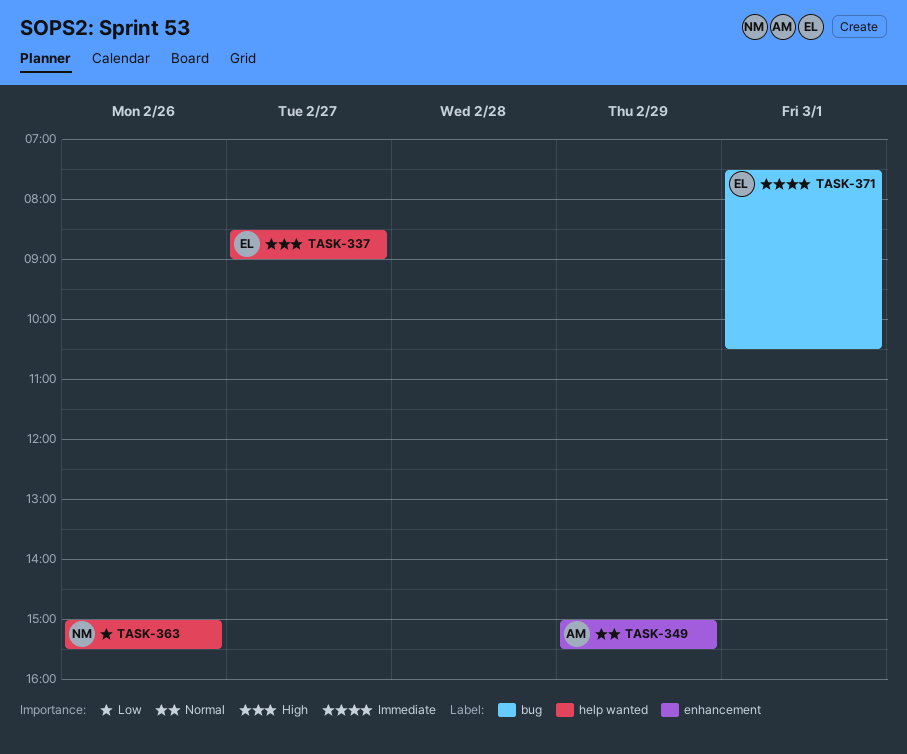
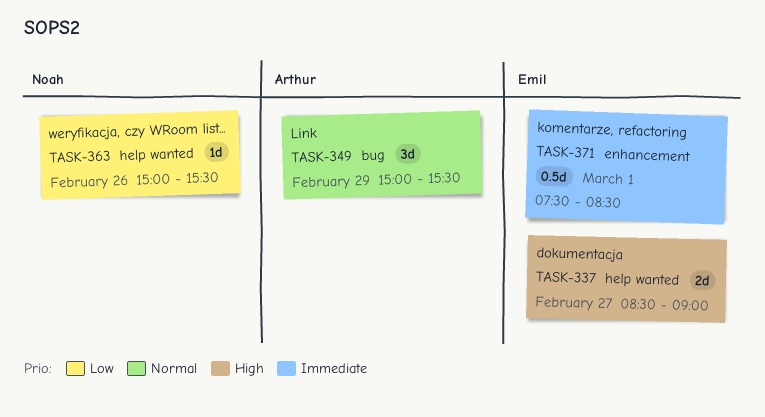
TASK-349, label: enhancement -> bug
TASK-371, label: bug -> enhancement
TASK-371, ends: 10:30 -> 08:30

